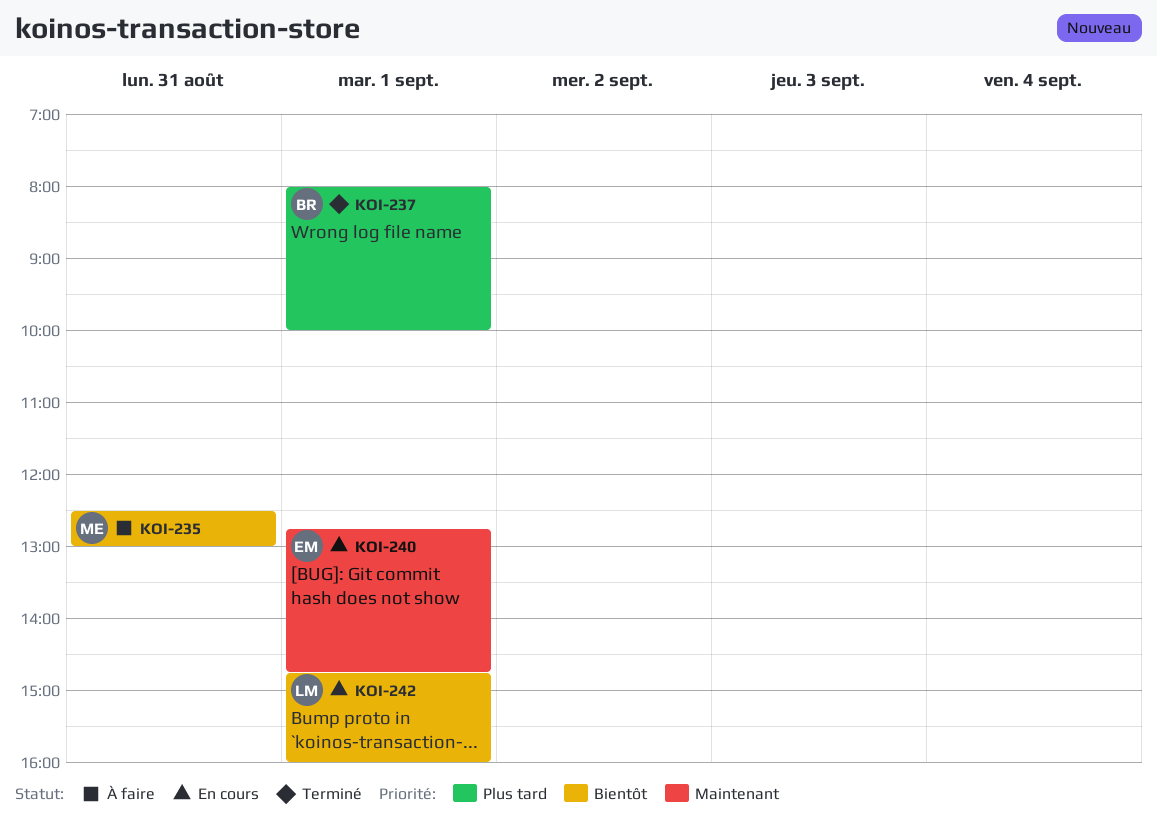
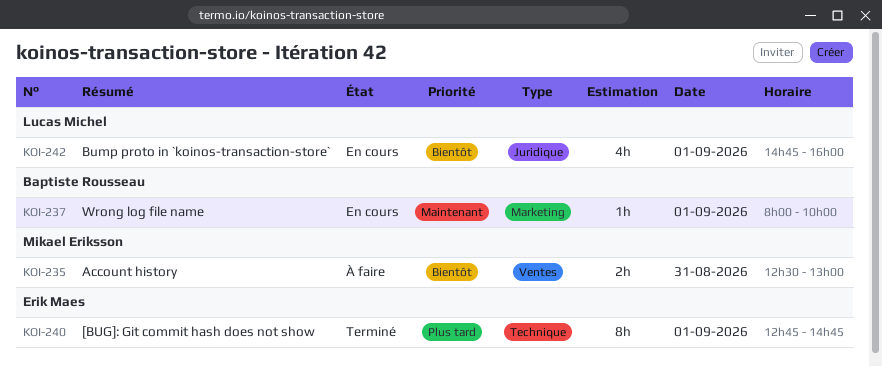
KOI-237, status: Terminé -> En cours
KOI-237, priority: Plus tard -> Maintenant
KOI-240, status: En cours -> Terminé
KOI-240, priority: Maintenant -> Plus tard

